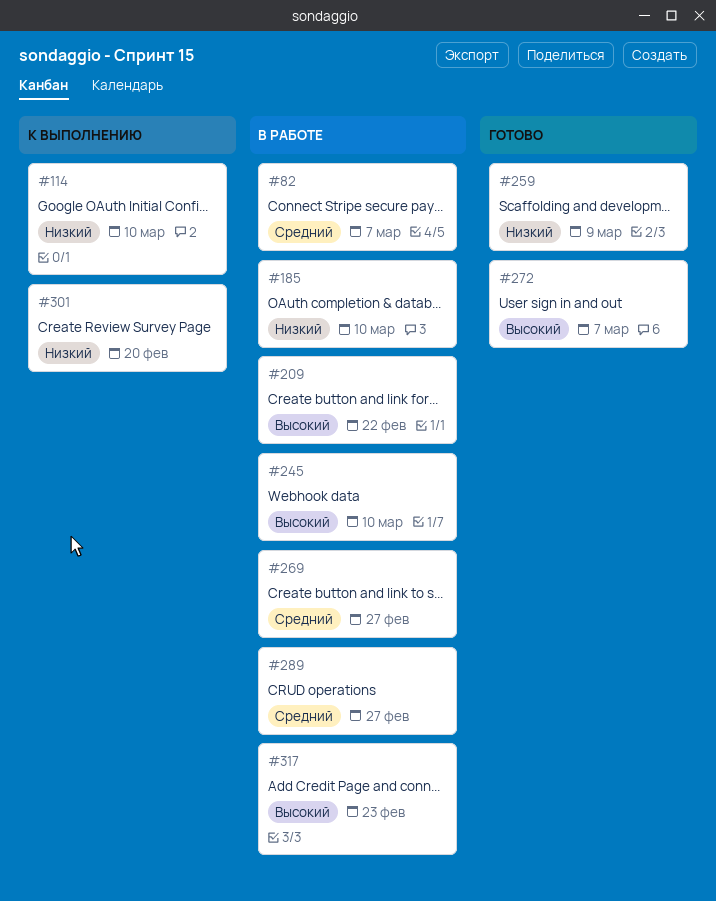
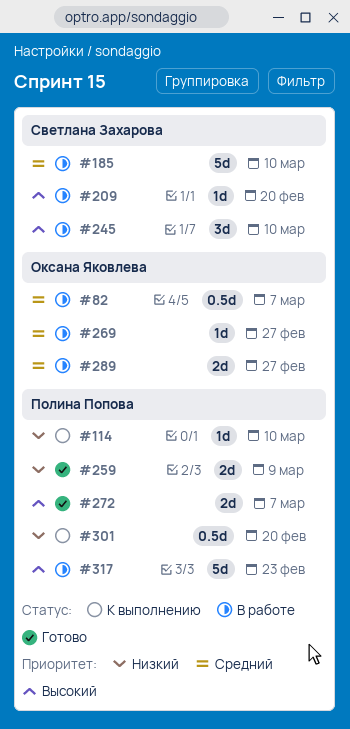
#185, priority: Низкий -> Средний
#209, due: Feb 22 -> Feb 20

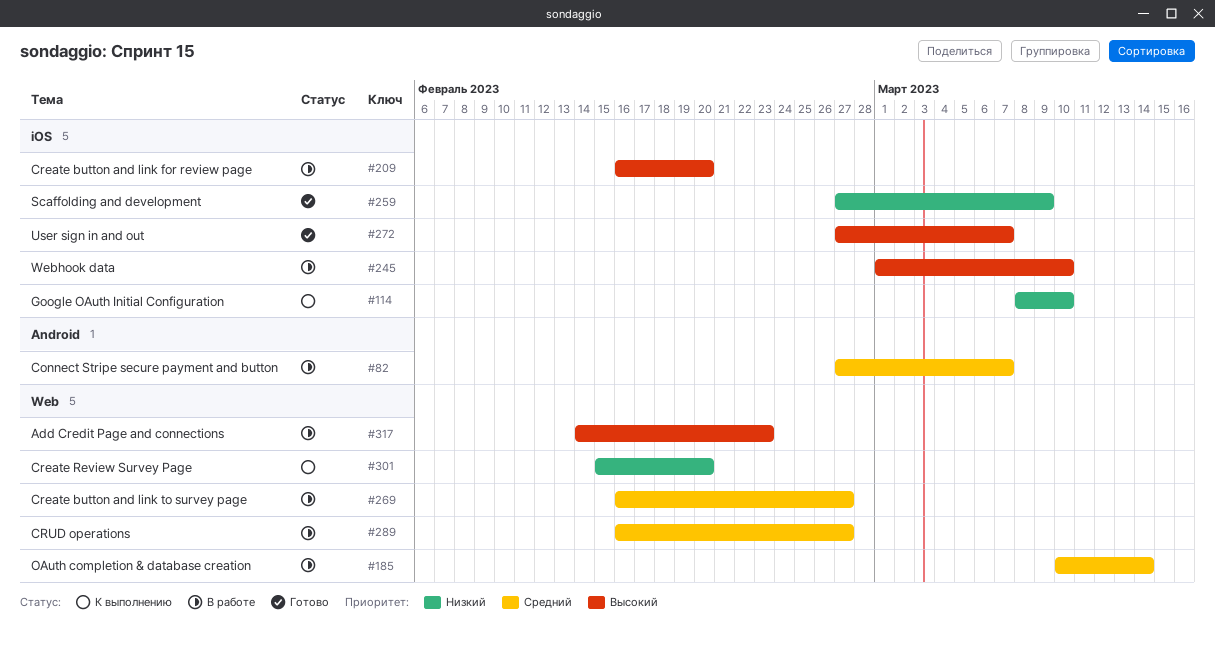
#185, due: Mar 10 -> Mar 14

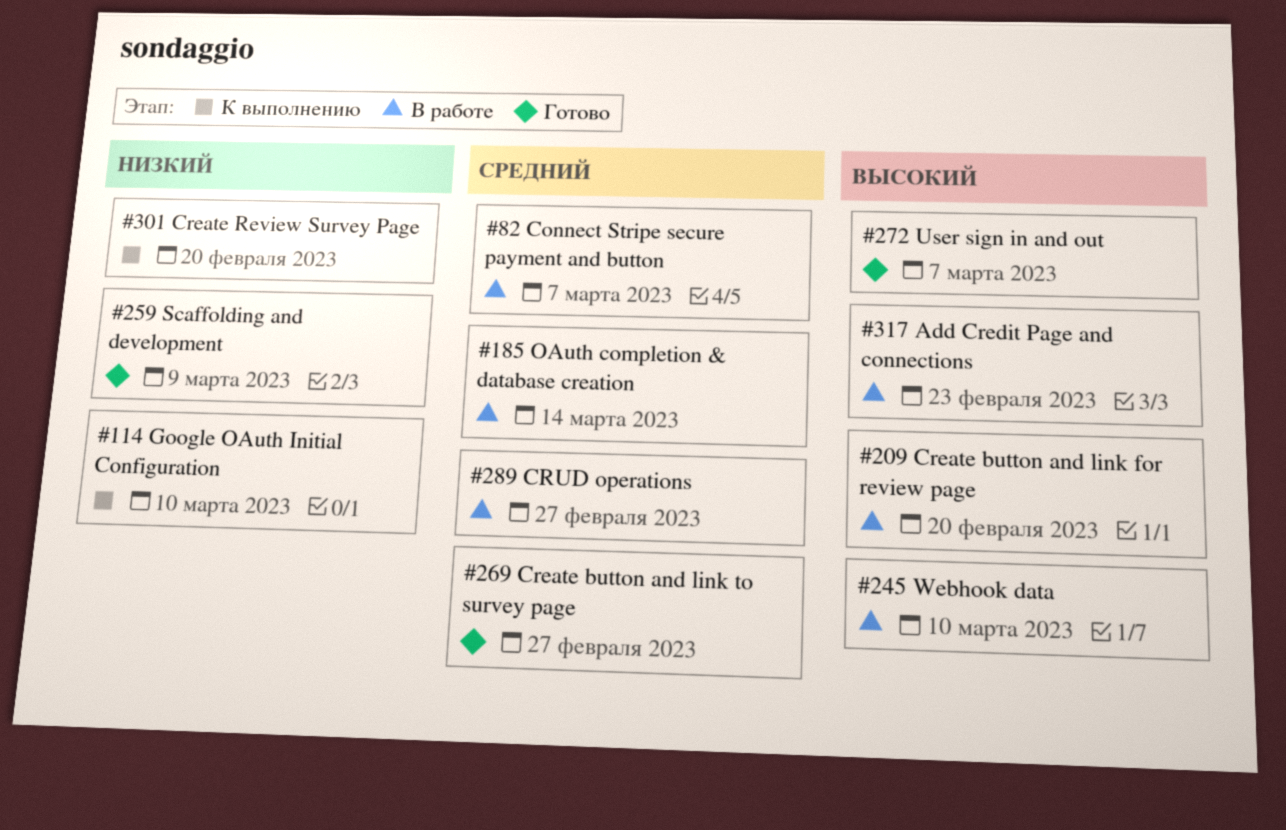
#269, status: В работе -> Готово

